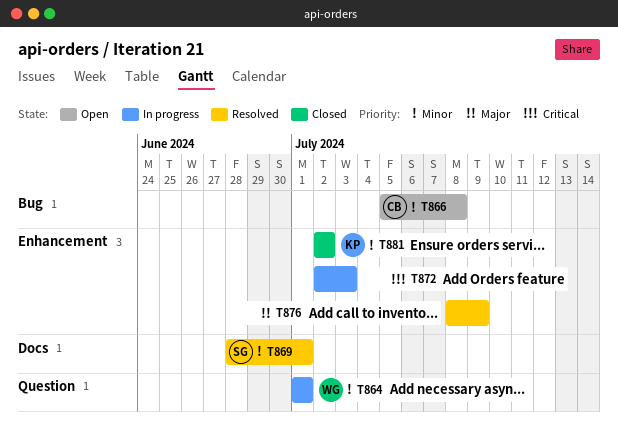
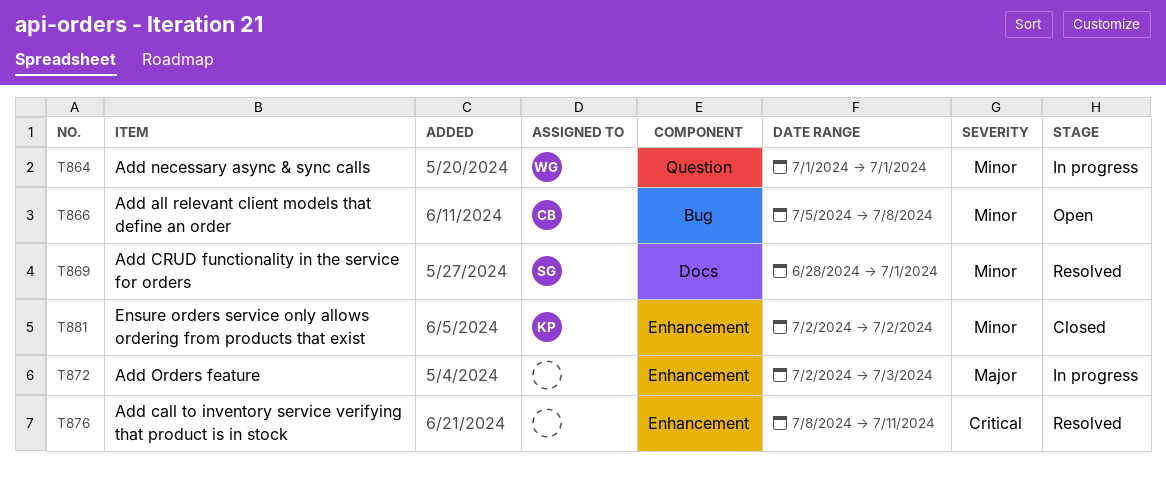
T872, priority: Critical -> Major
T876, priority: Major -> Critical
T876, due: Jul 9 -> Jul 11

